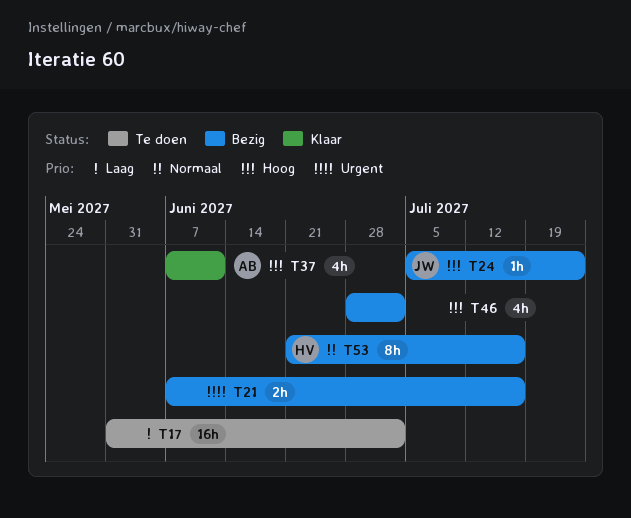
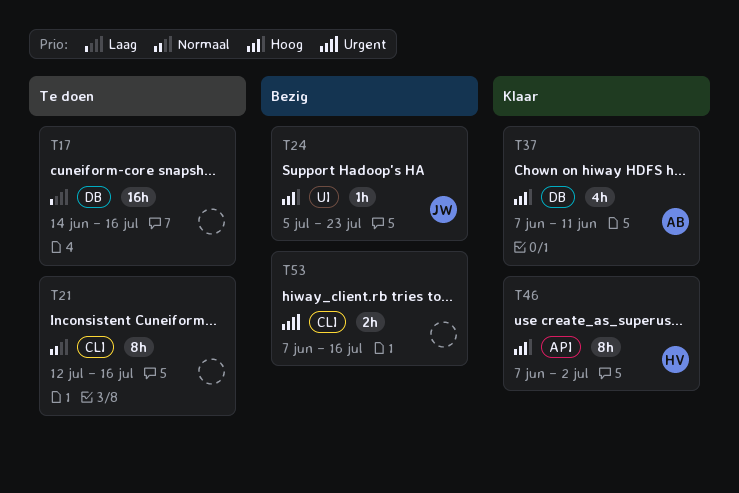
T17, start: May 31 -> Jun 14
T17, due: Jul 2 -> Jul 16
T21, status: Bezig -> Te doen
T21, priority: Urgent -> Normaal
T21, estimate: 2h -> 8h
T21, start: Jun 7 -> Jul 12
T46, status: Bezig -> Klaar
T46, owner: none -> HV
T46, estimate: 4h -> 8h
T46, start: Jun 28 -> Jun 7
T53, owner: HV -> none
T53, priority: Normaal -> Urgent
T53, estimate: 8h -> 2h
T53, start: Jun 21 -> Jun 7

